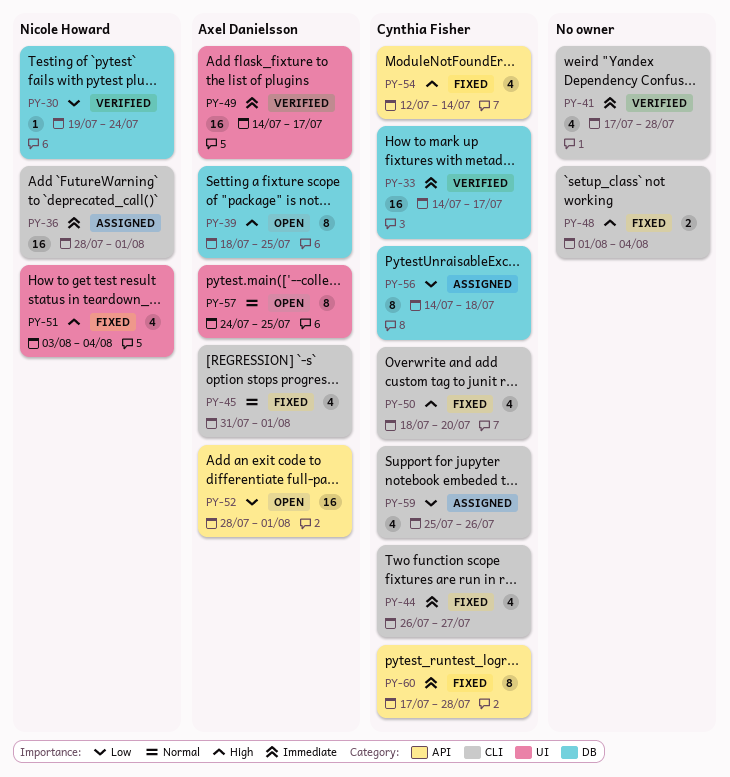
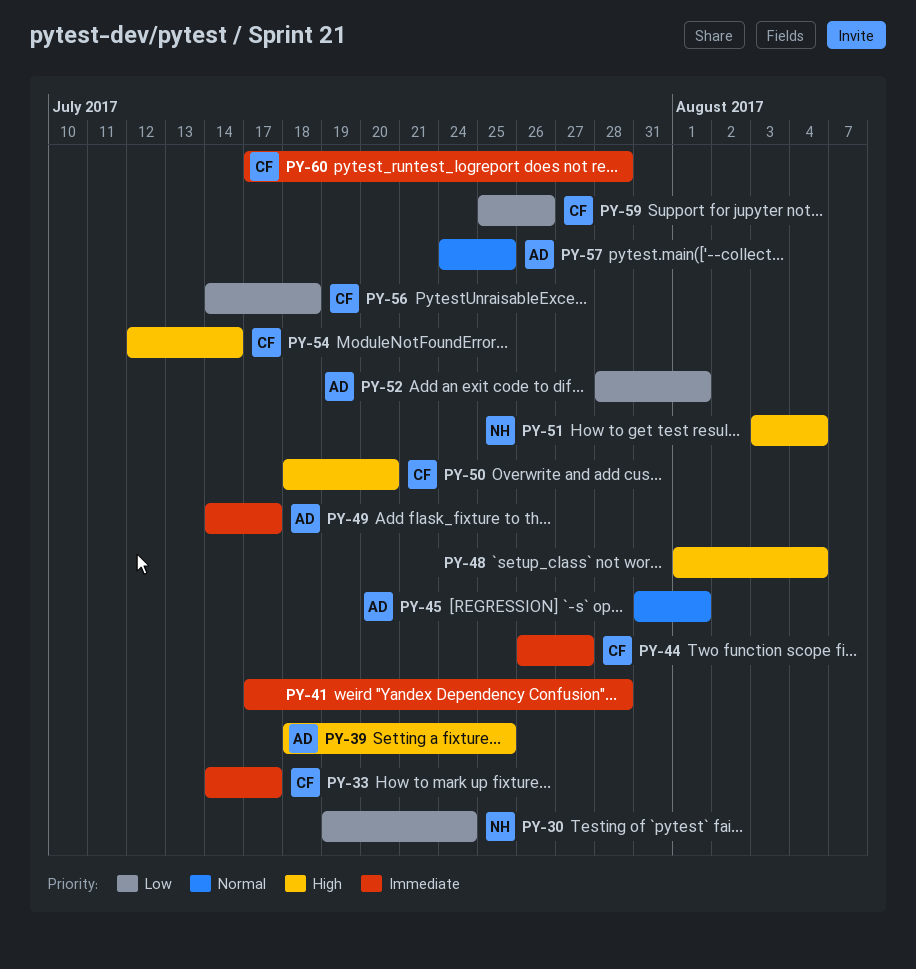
PY-36: present -> none

